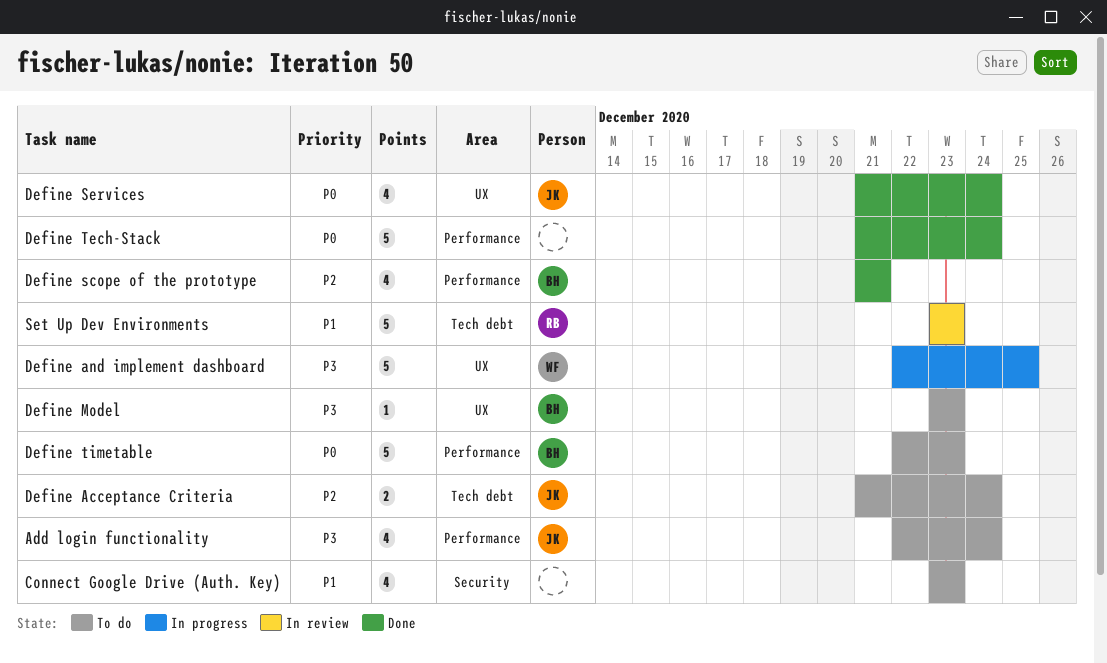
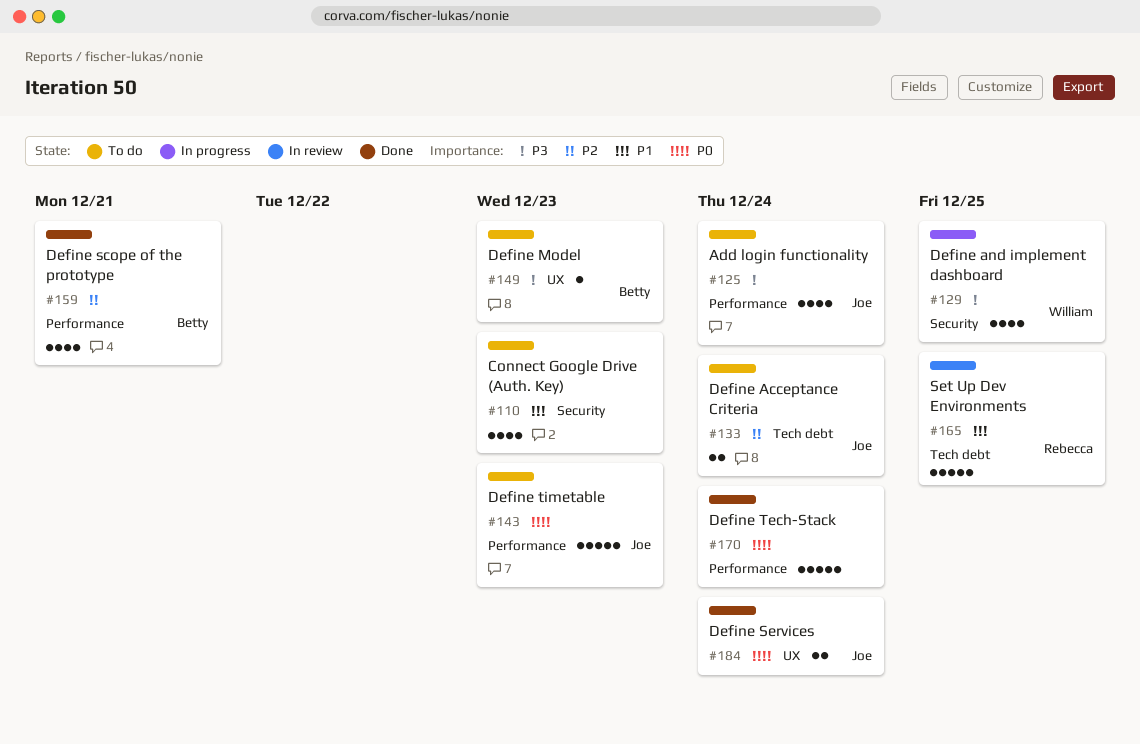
Define and implement dashboard, label: UX -> Security
Define and implement dashboard, estimate: 5 -> 4
Define Services, estimate: 4 -> 2
Define timetable, owner: Betty -> Joe
Set Up Dev Environments, due: Dec 23 -> Dec 25

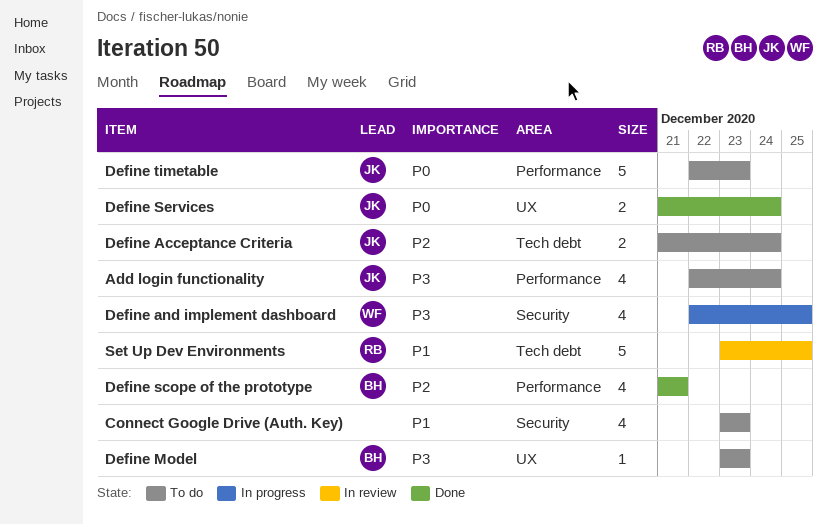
Define Tech-Stack: present -> none

